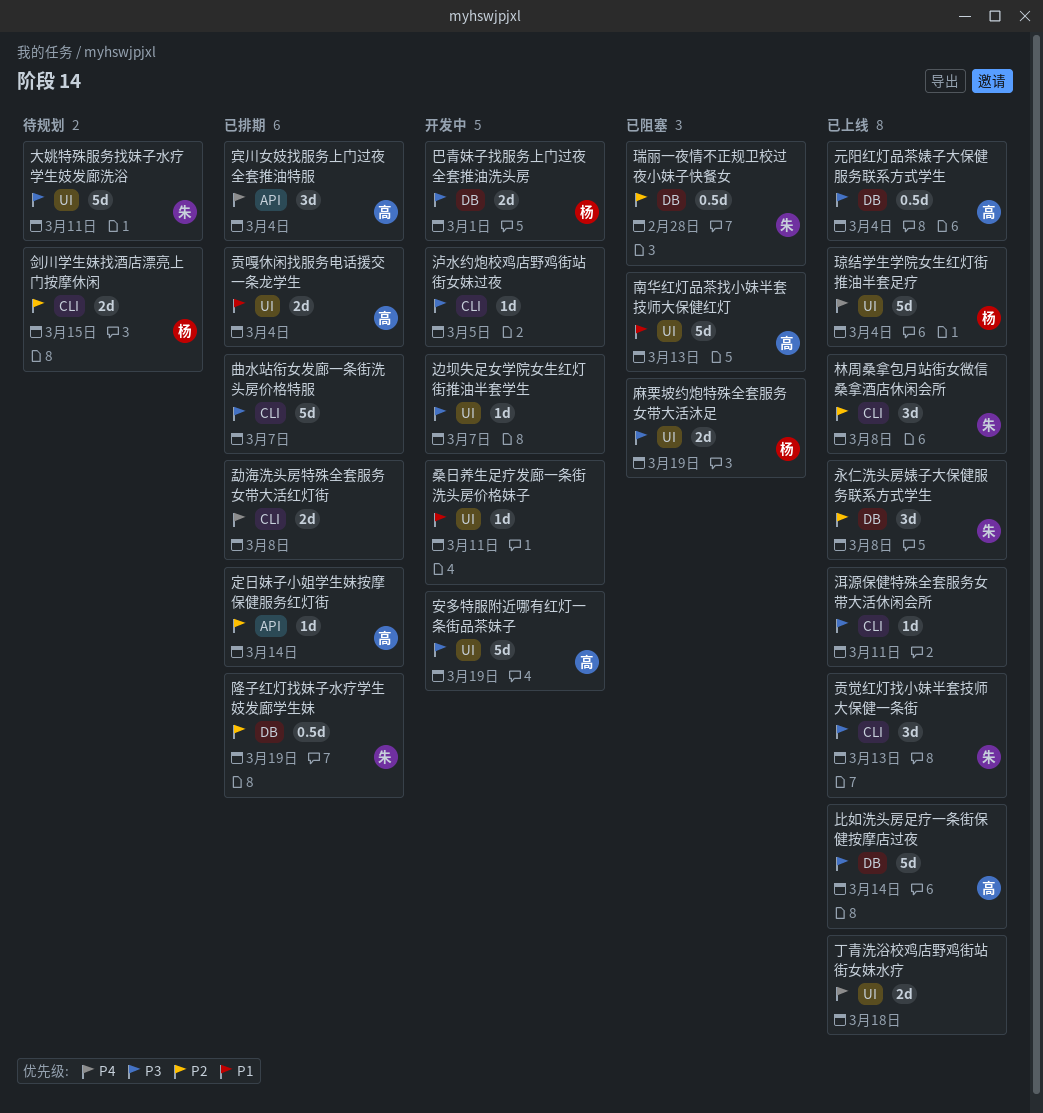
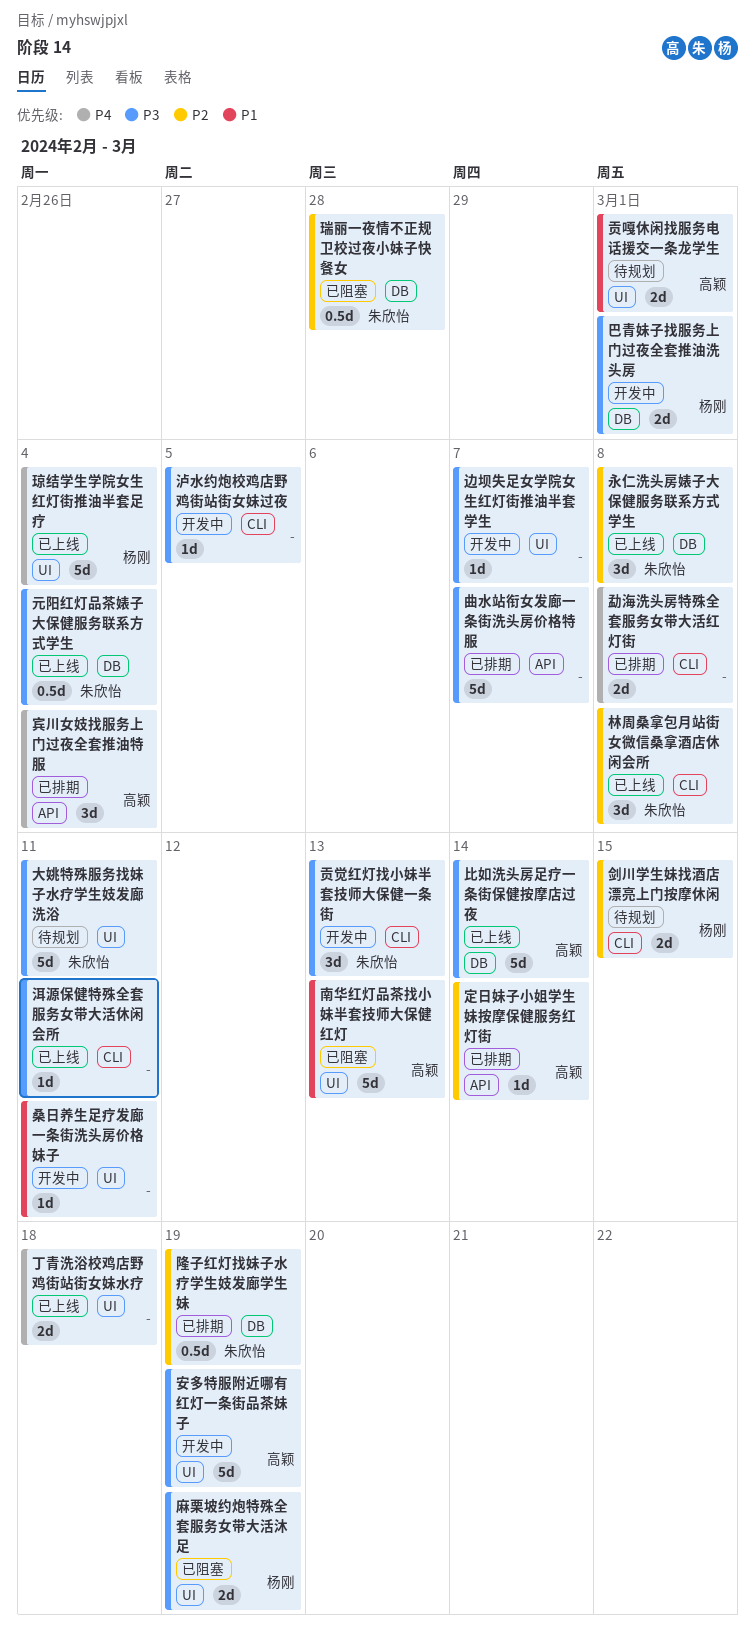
元阳红灯品茶婊子大保健服务联系方式学生, owner: 高颖 -> 朱欣怡
曲水站衔女发廊一条街洗头房价格特服, label: CLI -> API
贡嘎休闲找服务电话援交一条龙学生, status: 已排期 -> 待规划
贡嘎休闲找服务电话援交一条龙学生, due: Mar 4 -> Mar 1
贡觉红灯找小妹半套技师大保健一条街, status: 已上线 -> 开发中

